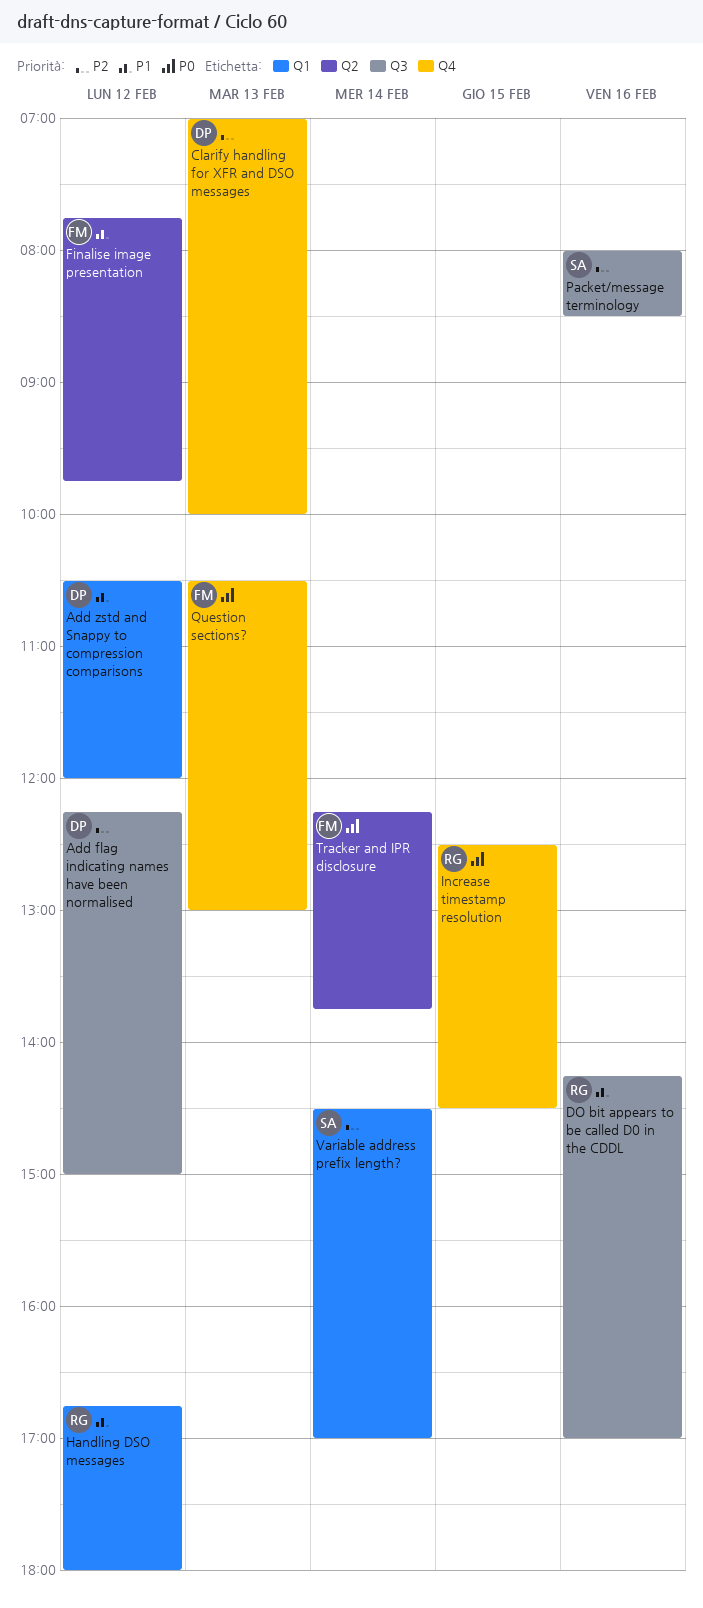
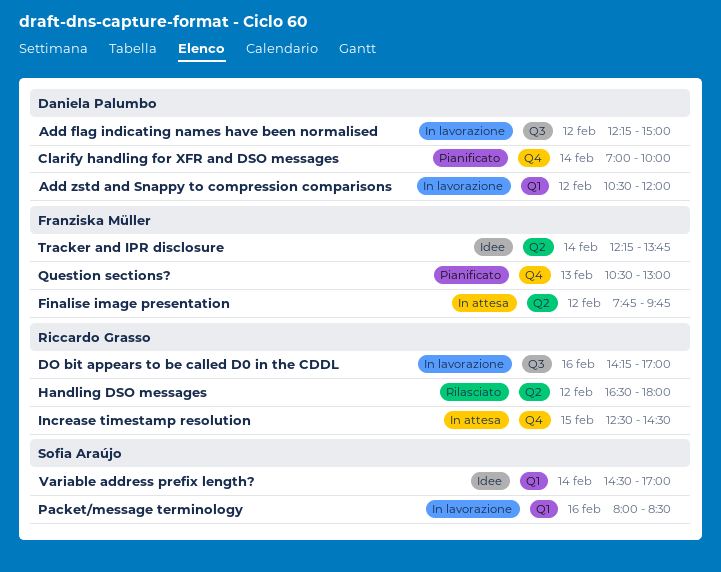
Clarify handling for XFR and DSO messages, day: Feb 13 -> Feb 14
Handling DSO messages, label: Q1 -> Q2
Handling DSO messages, begins: 16:45 -> 16:30
Packet/message terminology, label: Q3 -> Q1

